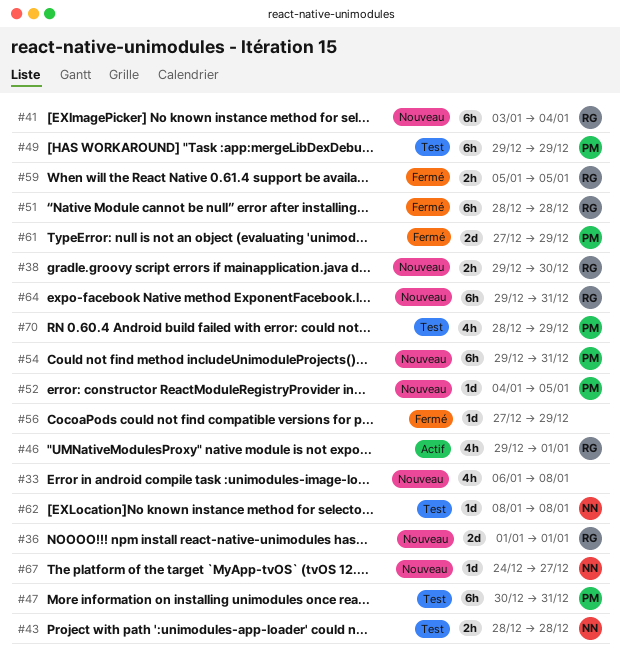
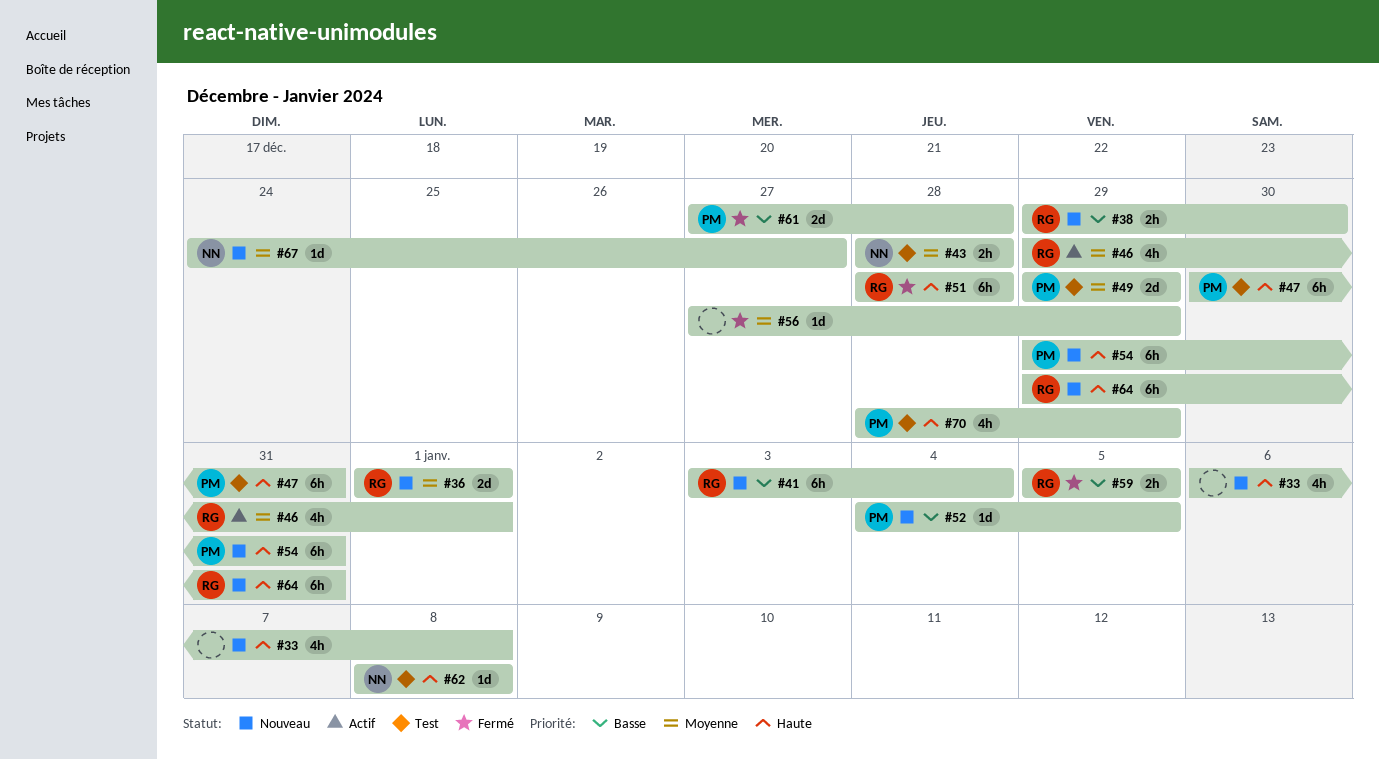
#49, estimate: 6h -> 2d
#61, due: Dec 29 -> Dec 28

